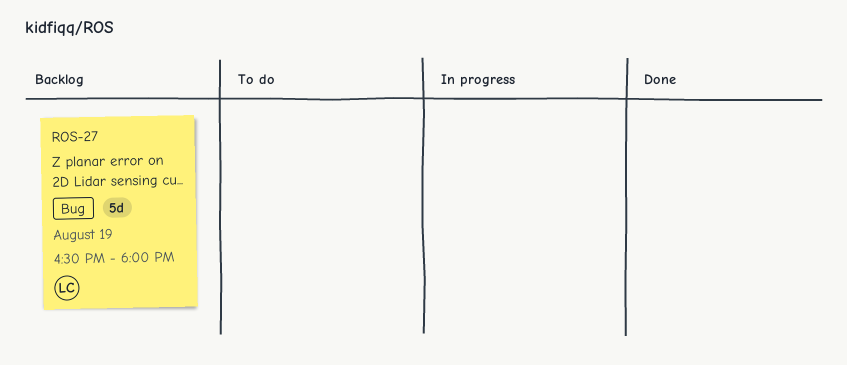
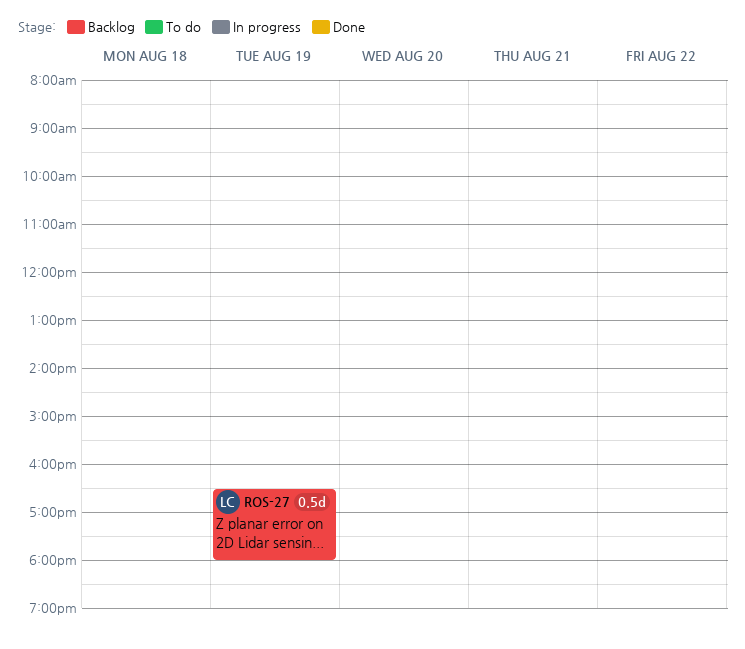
ROS-27, estimate: 5d -> 0.5d

